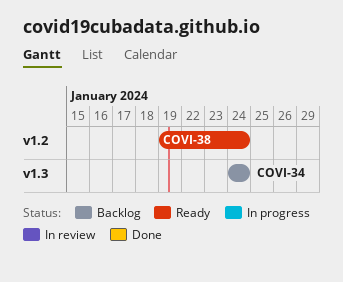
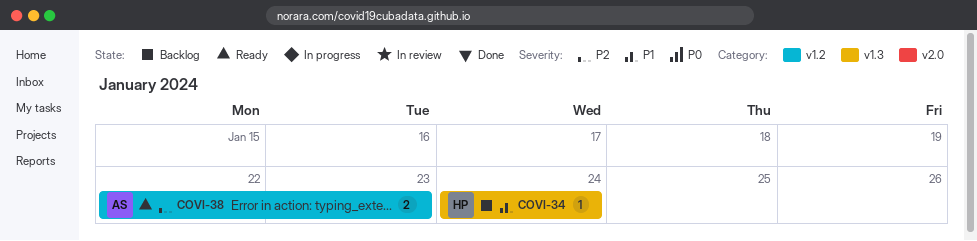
COVI-38, start: Jan 19 -> Jan 22
COVI-38, due: Jan 24 -> Jan 23

